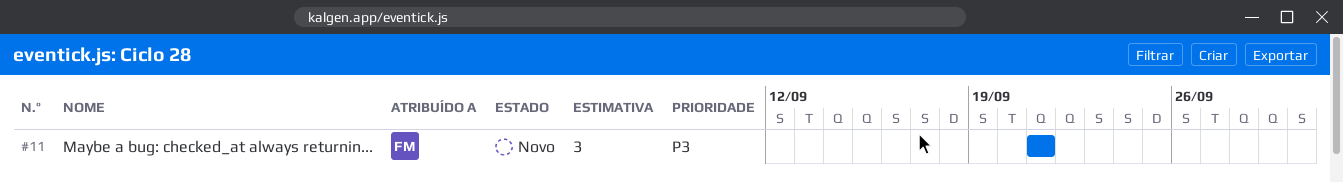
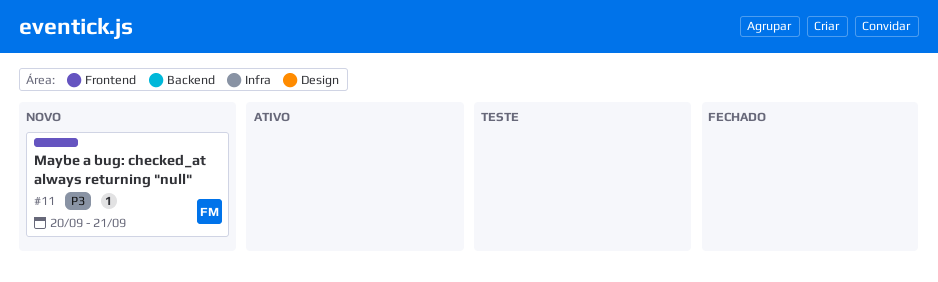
#11, estimate: 3 -> 1
#11, start: Sep 21 -> Sep 20

